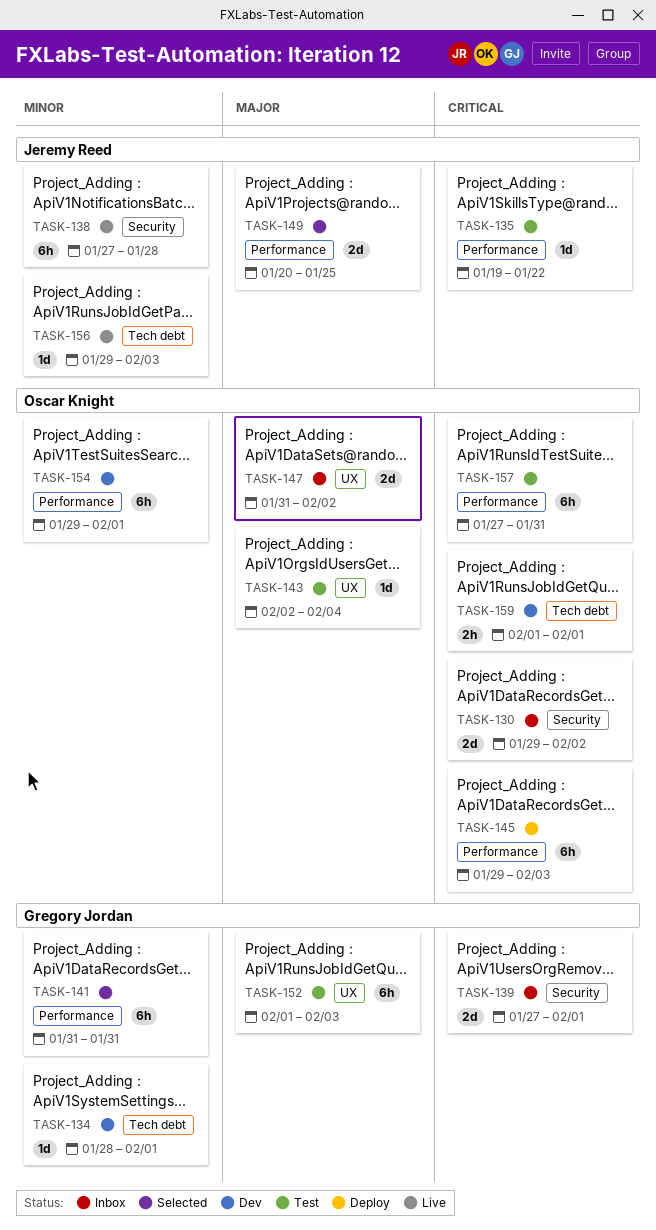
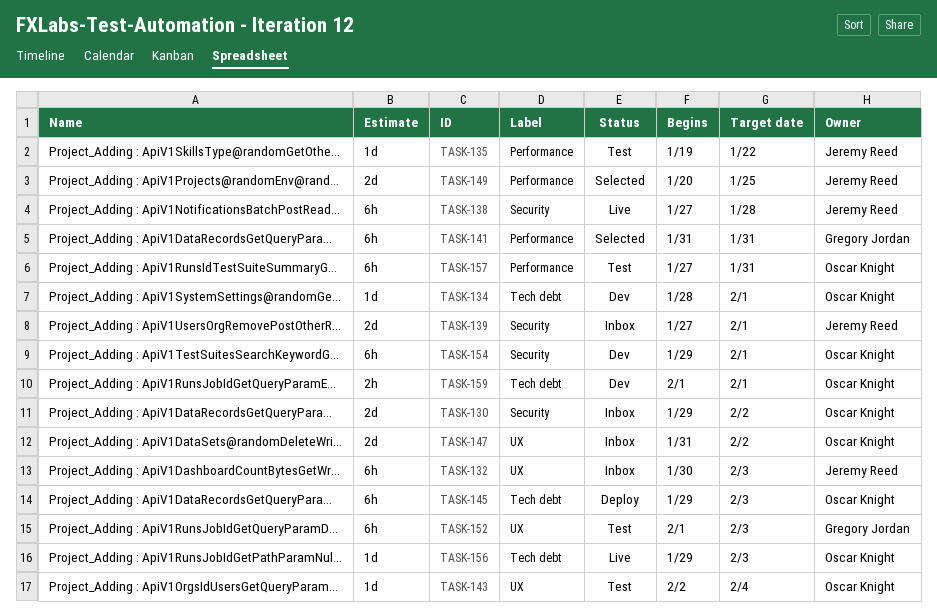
TASK-132: none -> present
TASK-134, owner: Gregory Jordan -> Oscar Knight
TASK-139, owner: Gregory Jordan -> Jeremy Reed
TASK-145, label: Performance -> Tech debt
TASK-154, label: Performance -> Security
TASK-156, owner: Jeremy Reed -> Oscar Knight

